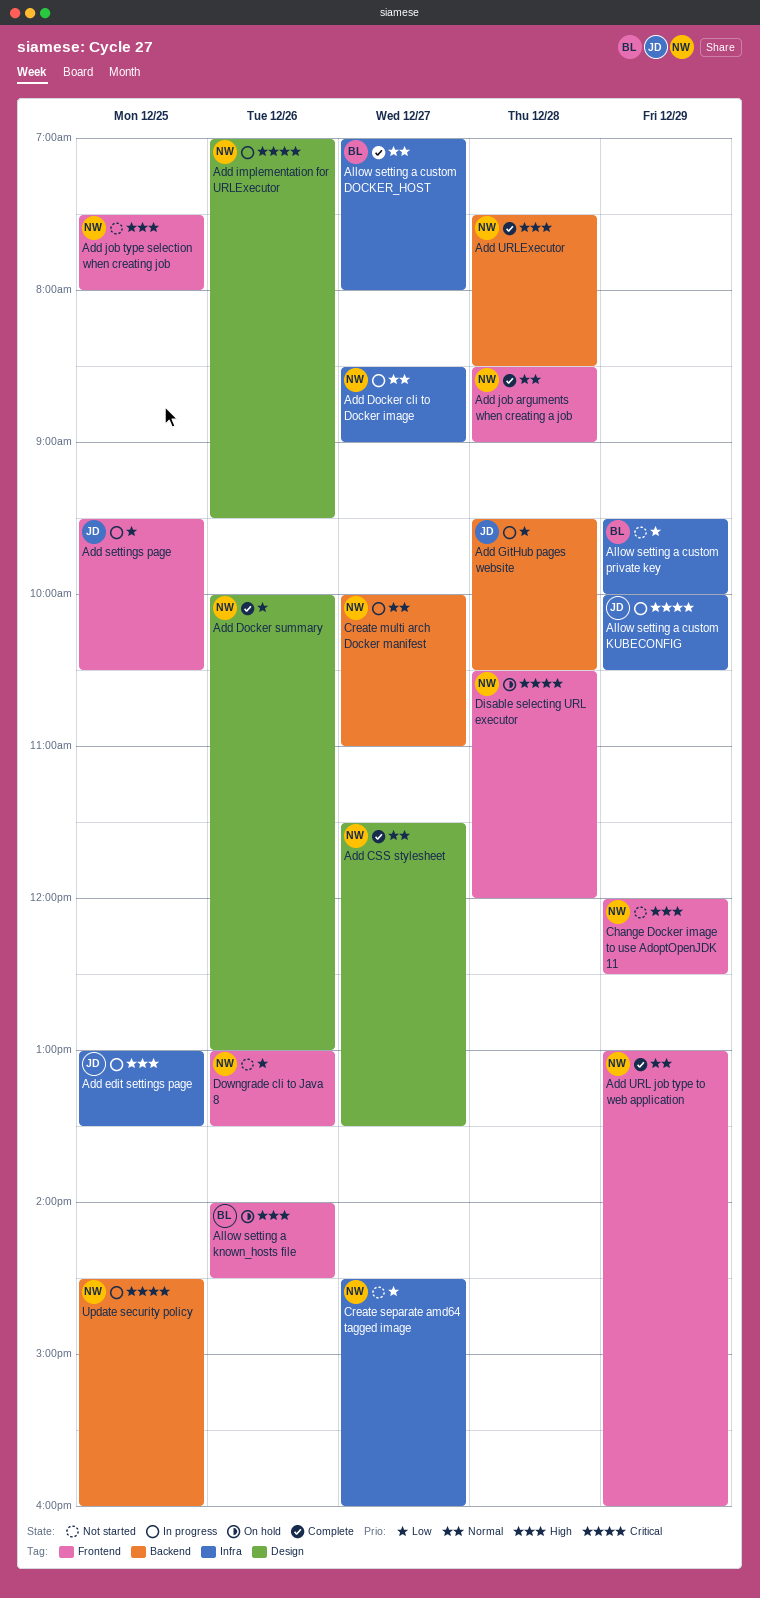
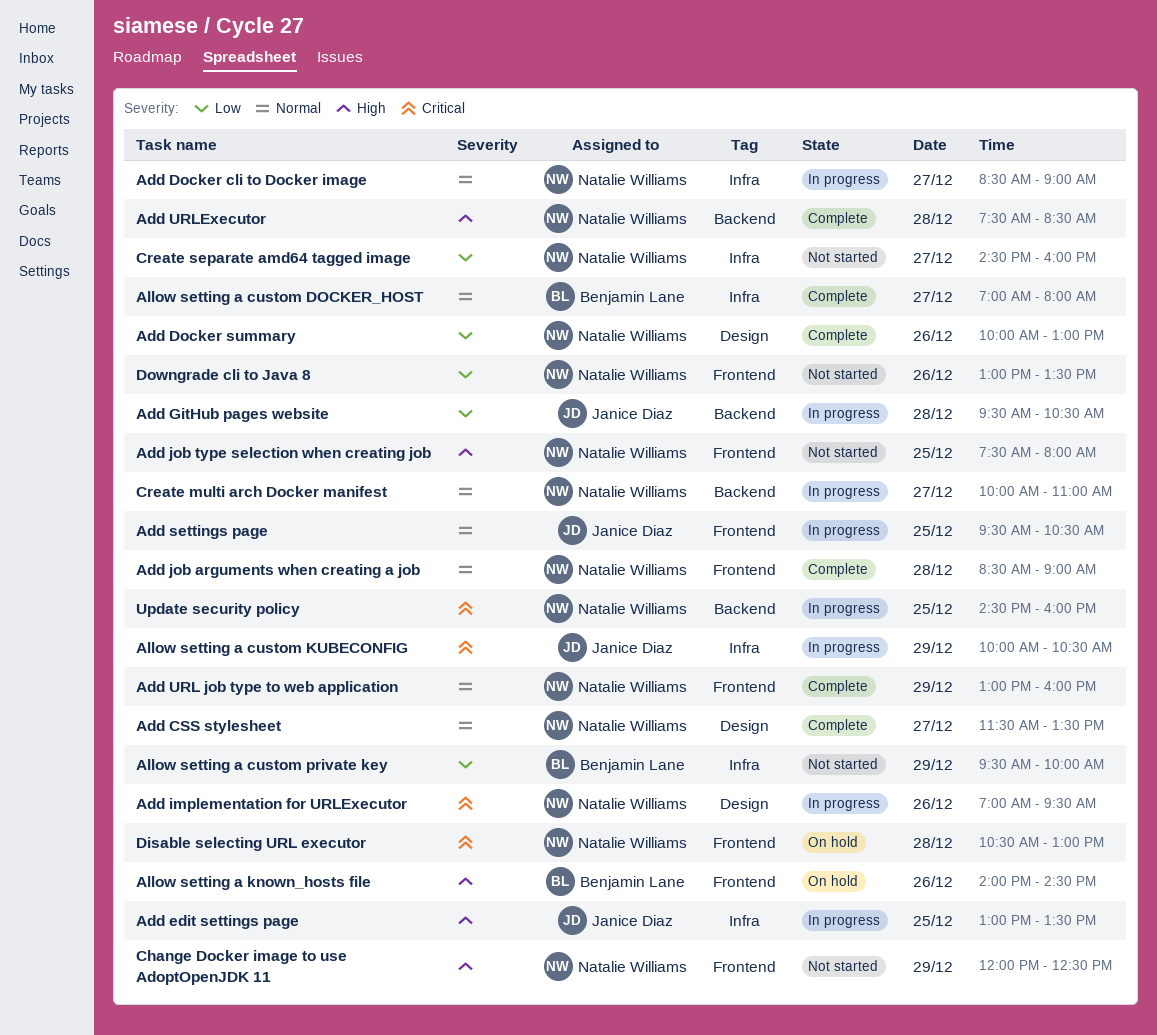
Add settings page, priority: Low -> Normal
Disable selecting URL executor, ends: 12:00 -> 13:00

